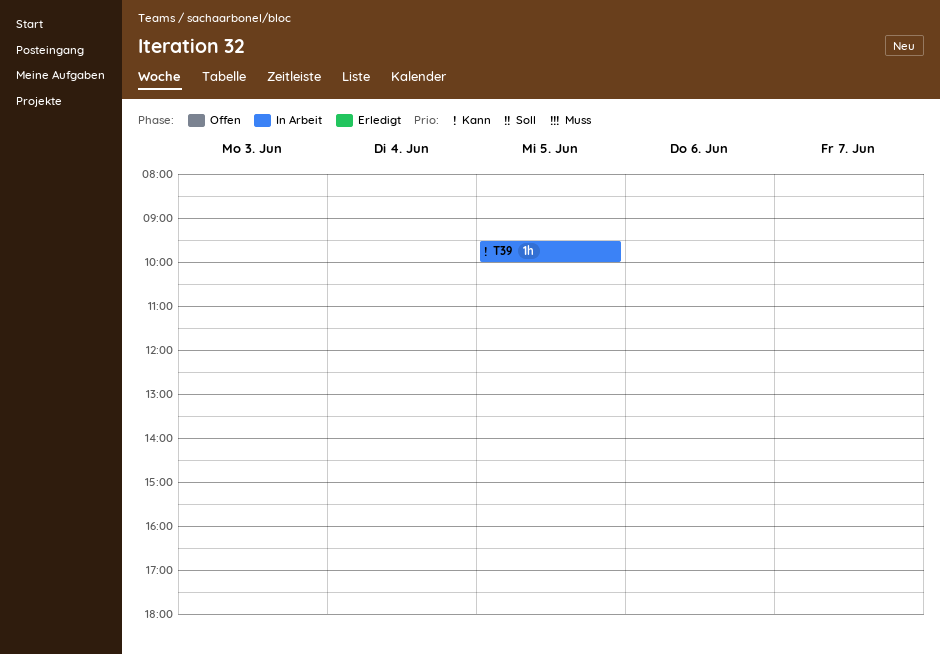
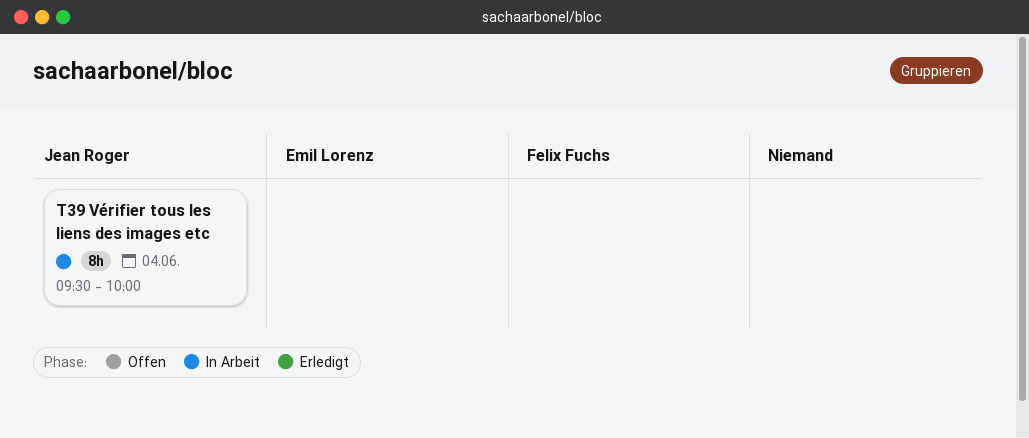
T39, estimate: 1h -> 8h
T39, day: Jun 5 -> Jun 4

